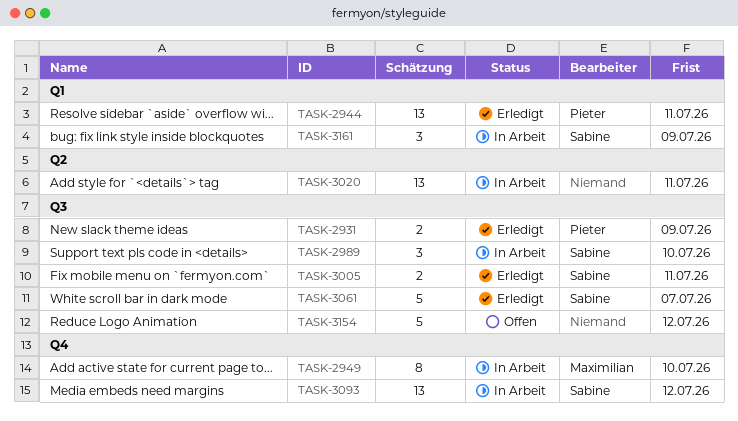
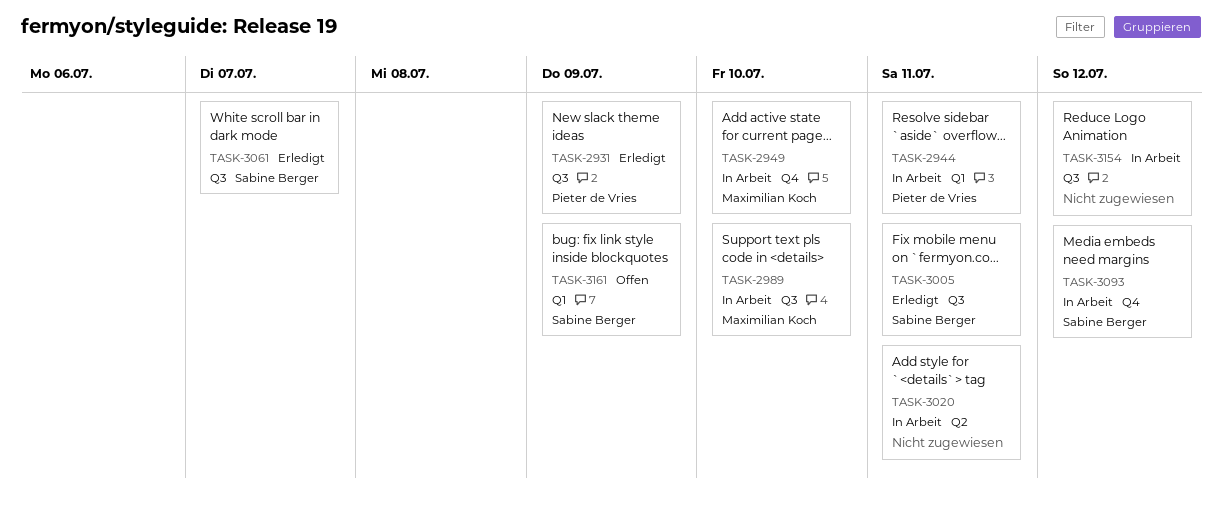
TASK-2944, status: Erledigt -> In Arbeit
TASK-2989, owner: Sabine Berger -> Maximilian Koch
TASK-3154, status: Offen -> In Arbeit
TASK-3161, status: In Arbeit -> Offen

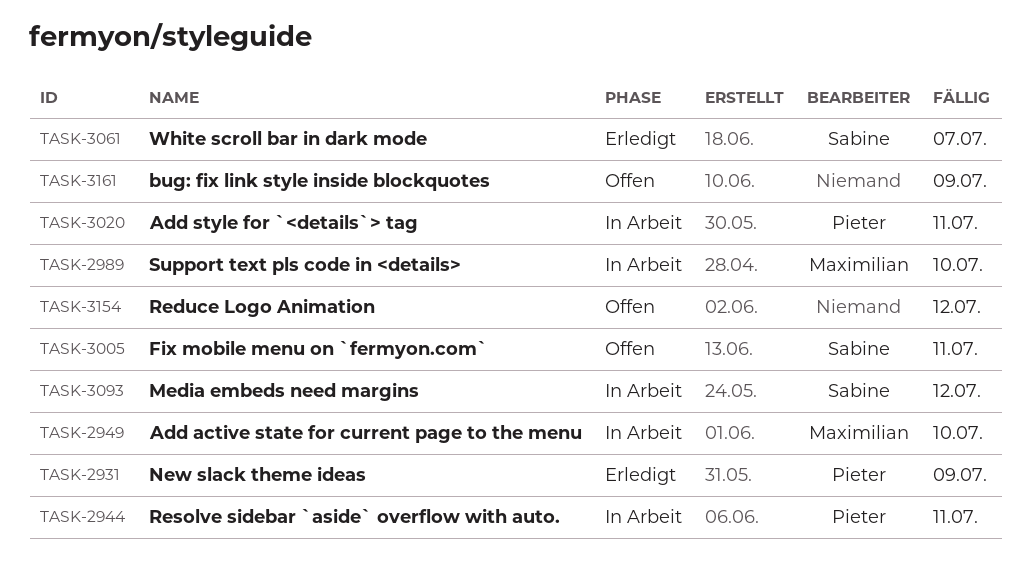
TASK-3005, status: Erledigt -> Offen
TASK-3020, owner: none -> Pieter de Vries
TASK-3154, status: In Arbeit -> Offen
TASK-3161, owner: Sabine Berger -> none

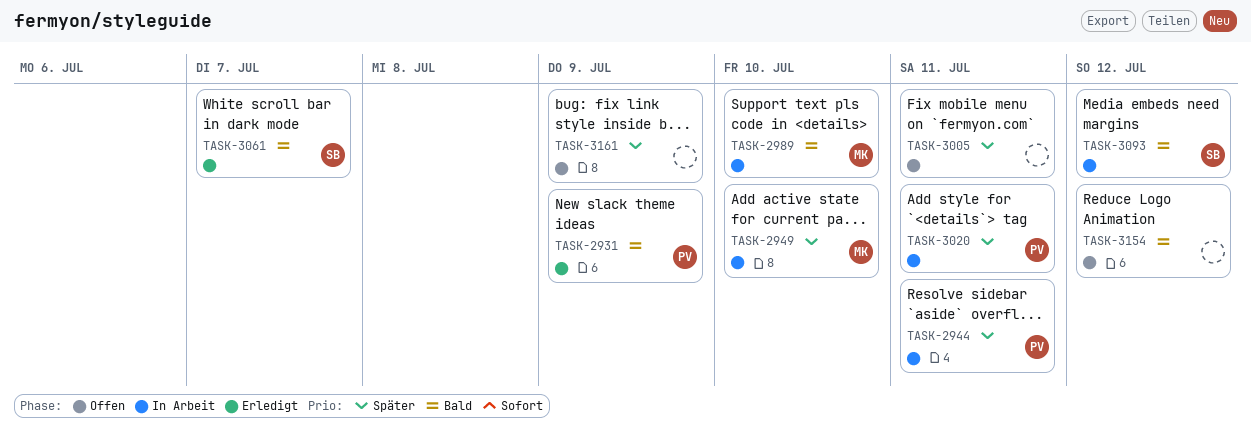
TASK-3005, owner: Sabine -> none

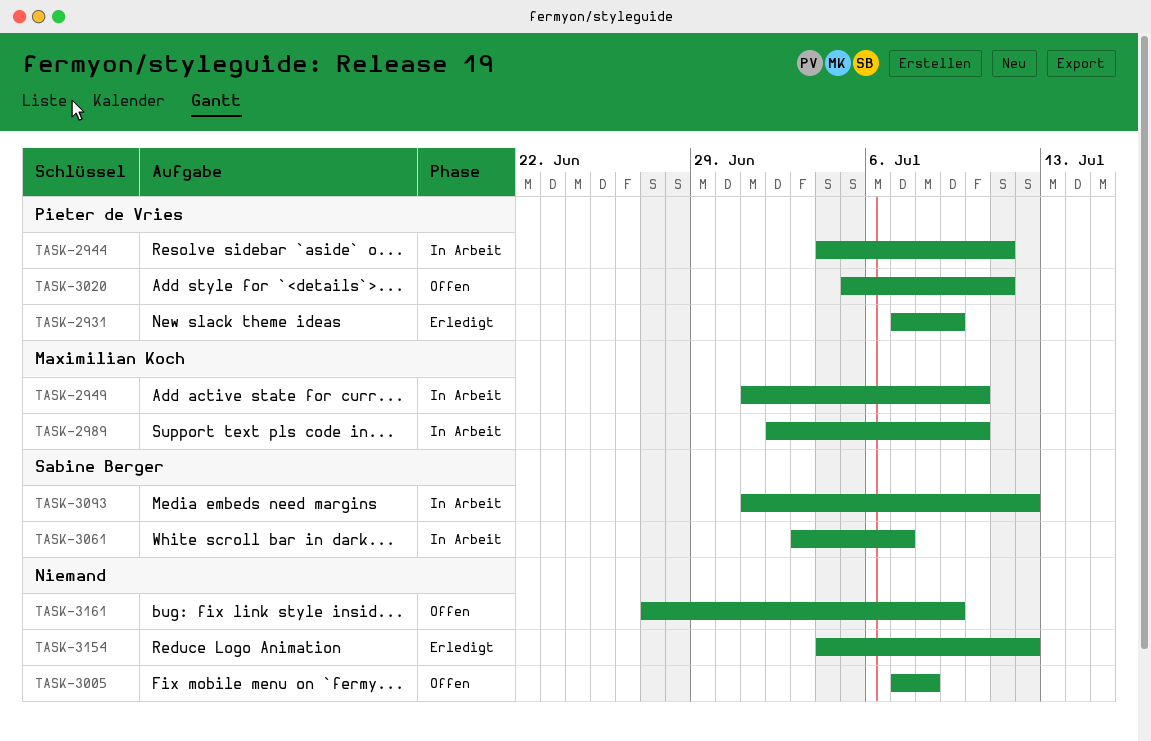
TASK-3005, due: Jul 11 -> Jul 8
TASK-3020, status: In Arbeit -> Offen
TASK-3061, status: Erledigt -> In Arbeit
TASK-3154, status: Offen -> Erledigt

